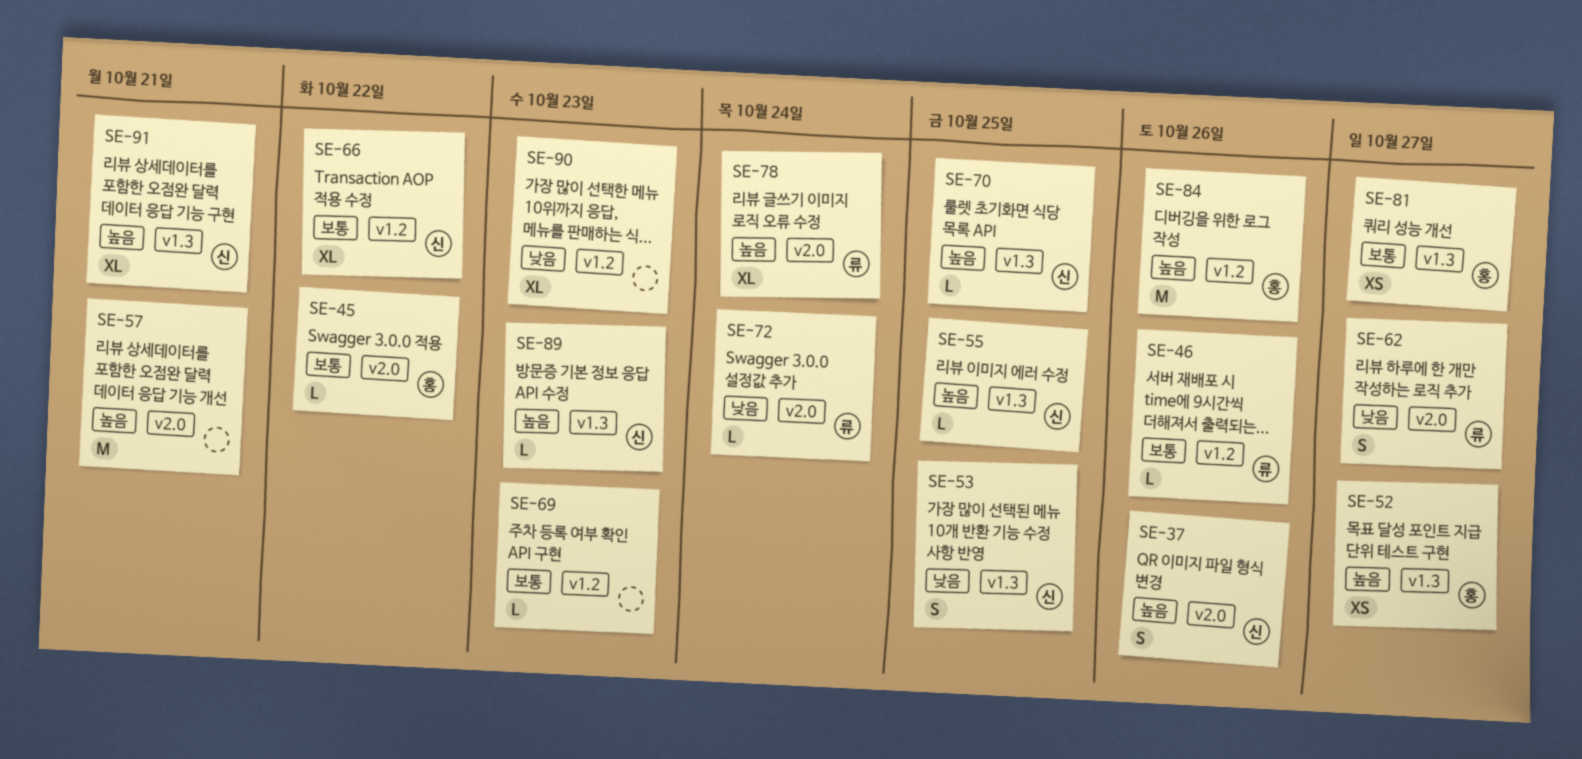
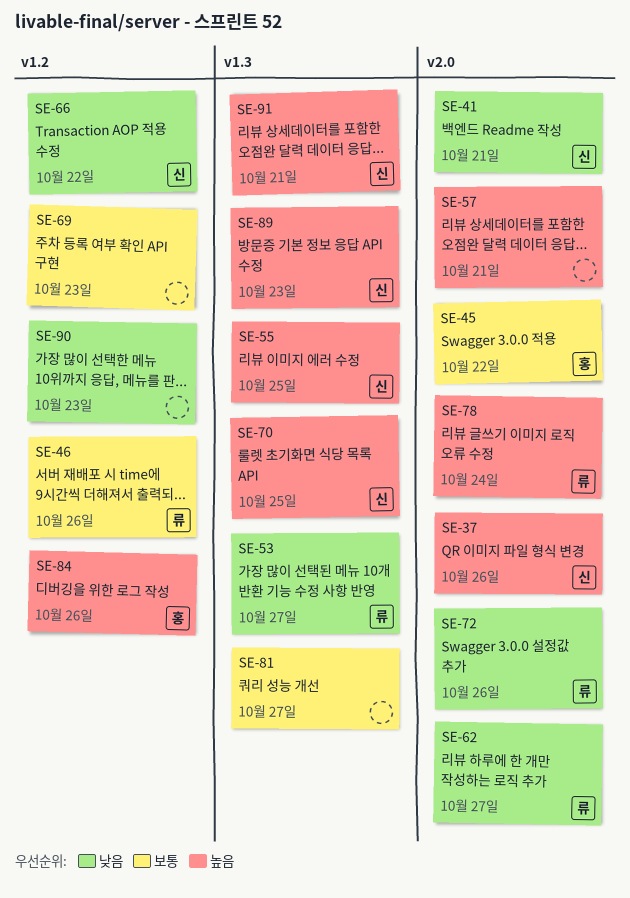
SE-41: none -> present
SE-52: present -> none
SE-53, owner: 신 -> 류
SE-53, due: Oct 25 -> Oct 27
SE-66, priority: 보통 -> 낮음
SE-72, due: Oct 24 -> Oct 26
SE-81, owner: 홍 -> none

